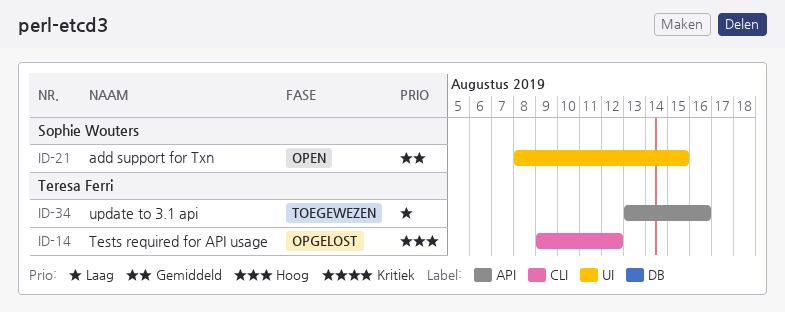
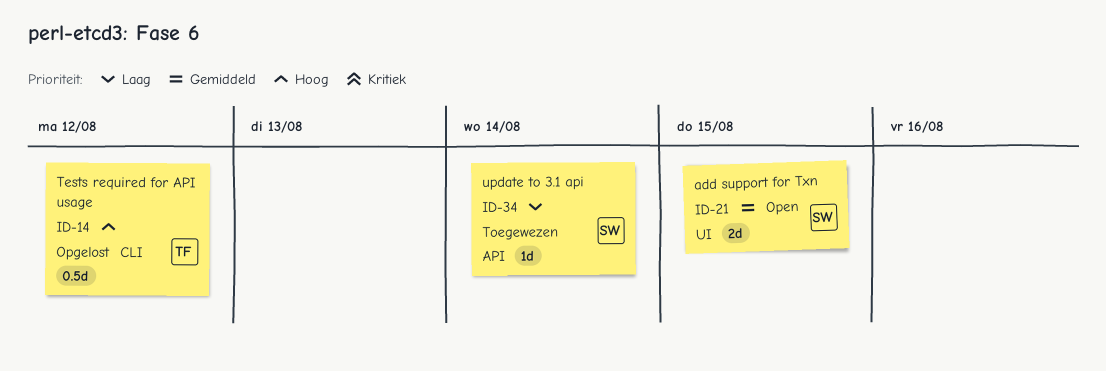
ID-34, owner: Teresa Ferri -> Sophie Wouters
ID-34, due: Aug 16 -> Aug 14

